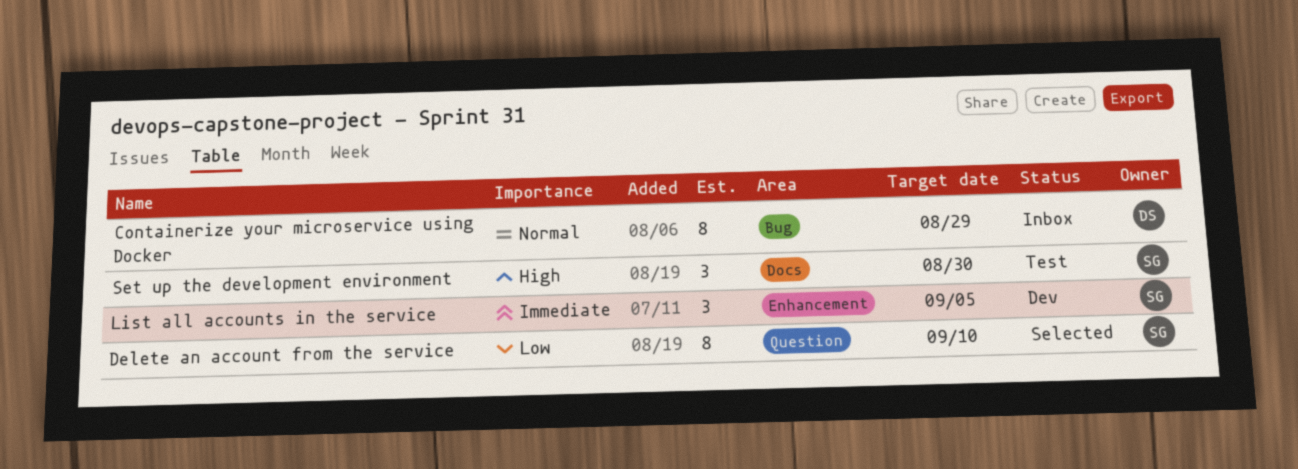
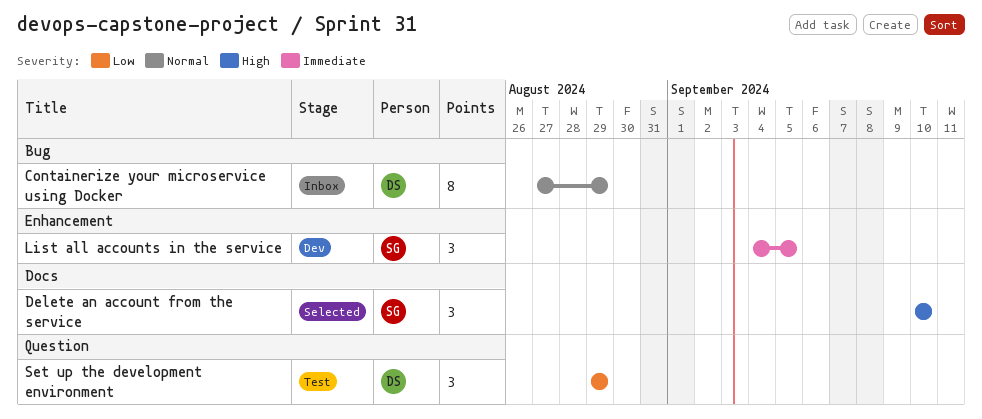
Delete an account from the service, priority: Low -> High
Delete an account from the service, label: Question -> Docs
Delete an account from the service, estimate: 8 -> 3
Set up the development environment, owner: SG -> DS
Set up the development environment, priority: High -> Low
Set up the development environment, label: Docs -> Question
Set up the development environment, due: Aug 30 -> Aug 29

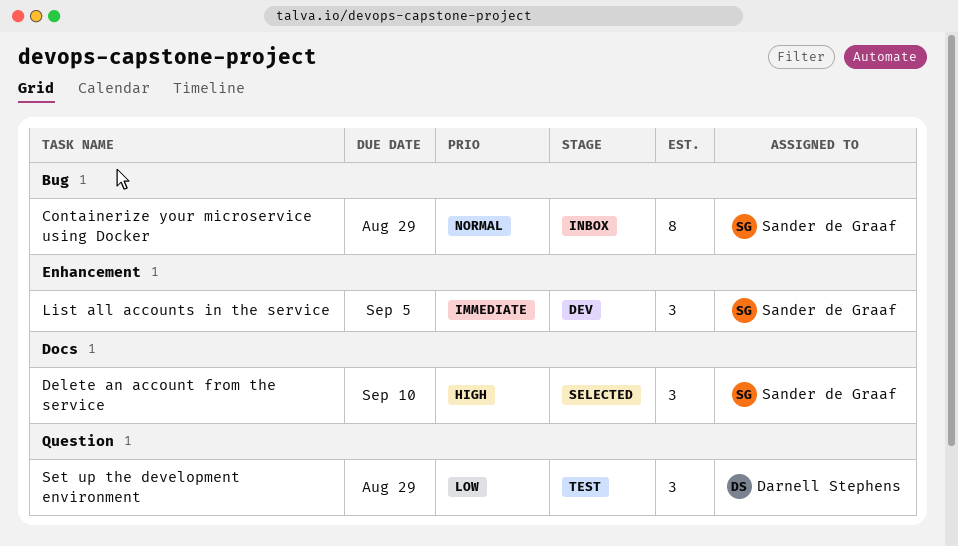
Containerize your microservice using Docker, owner: Darnell Stephens -> Sander de Graaf

